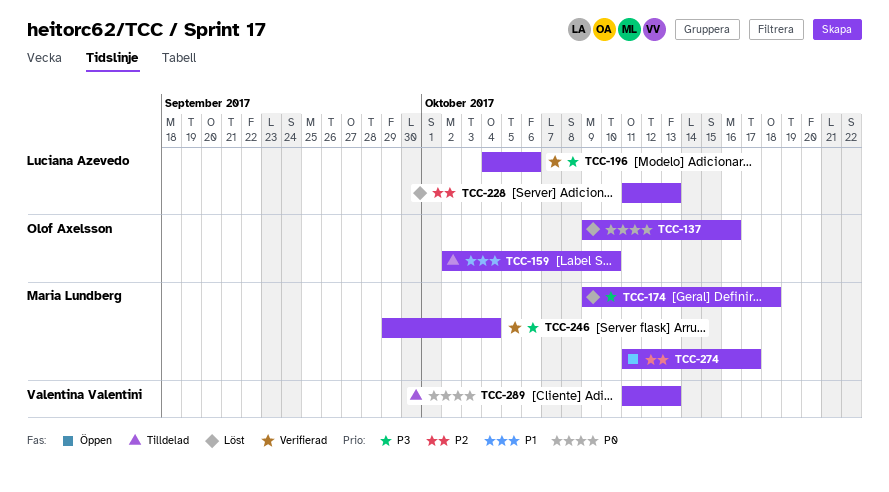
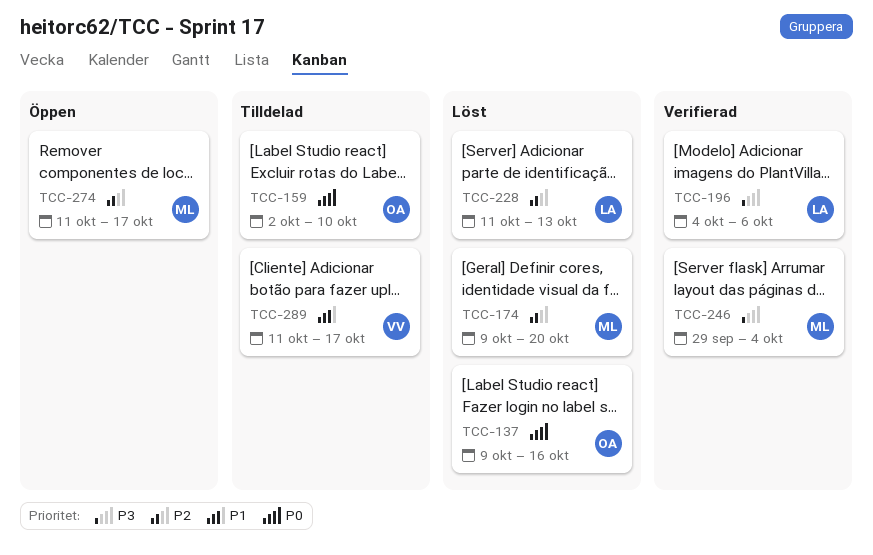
TCC-159, priority: P1 -> P0
TCC-174, priority: P3 -> P2
TCC-174, due: Oct 18 -> Oct 20
TCC-289, priority: P0 -> P1
TCC-289, due: Oct 13 -> Oct 17

